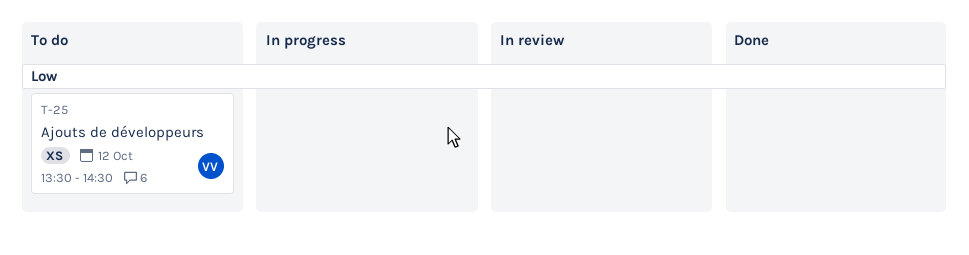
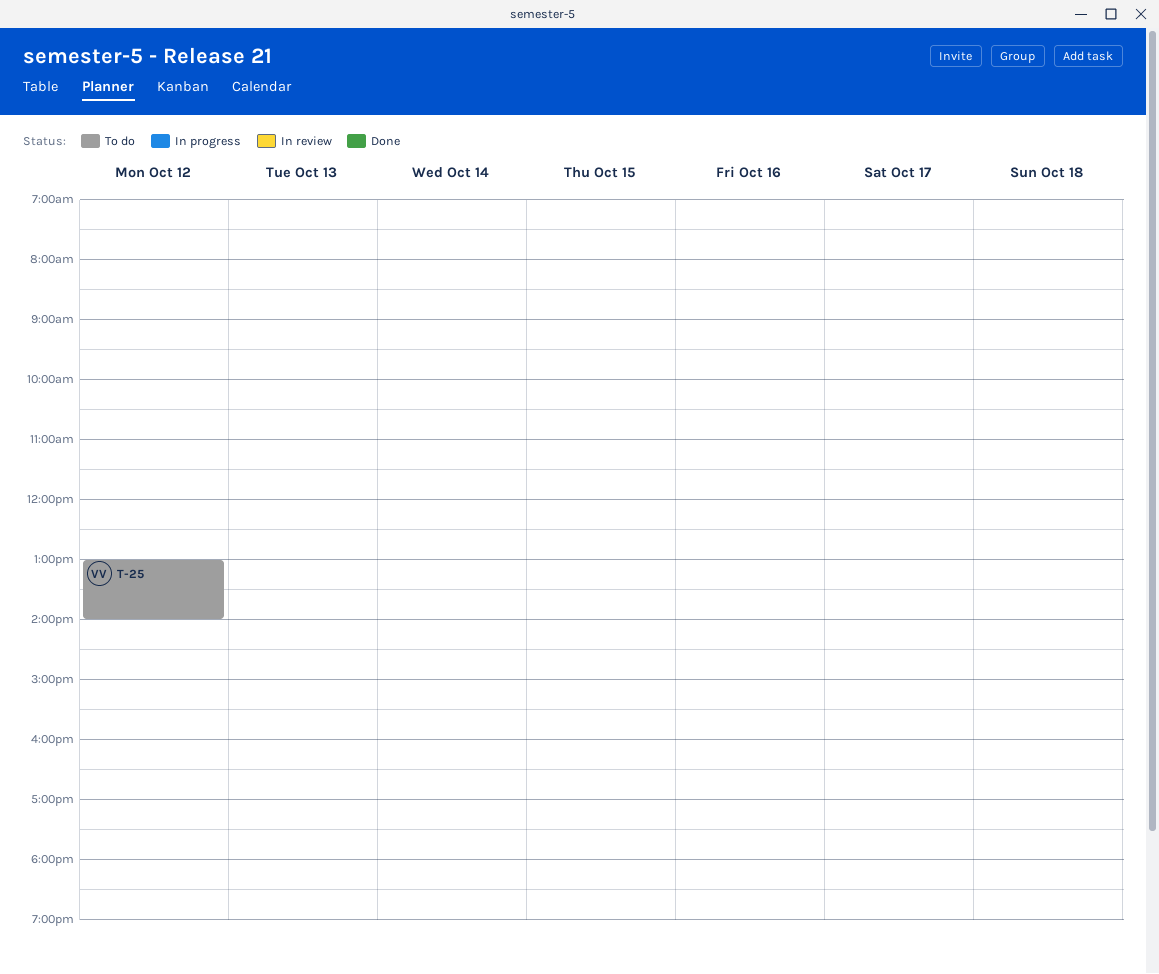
T-25, begins: 13:30 -> 13:00
T-25, ends: 14:30 -> 14:00

